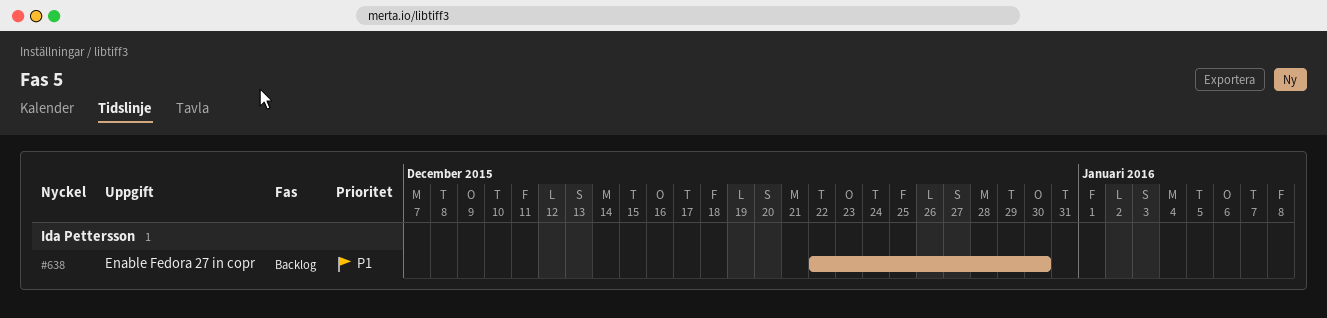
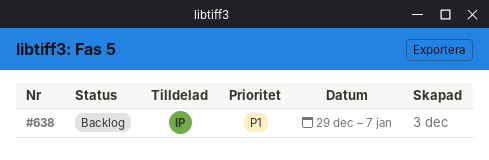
#638, start: Dec 22 -> Dec 29
#638, due: Dec 30 -> Jan 7

